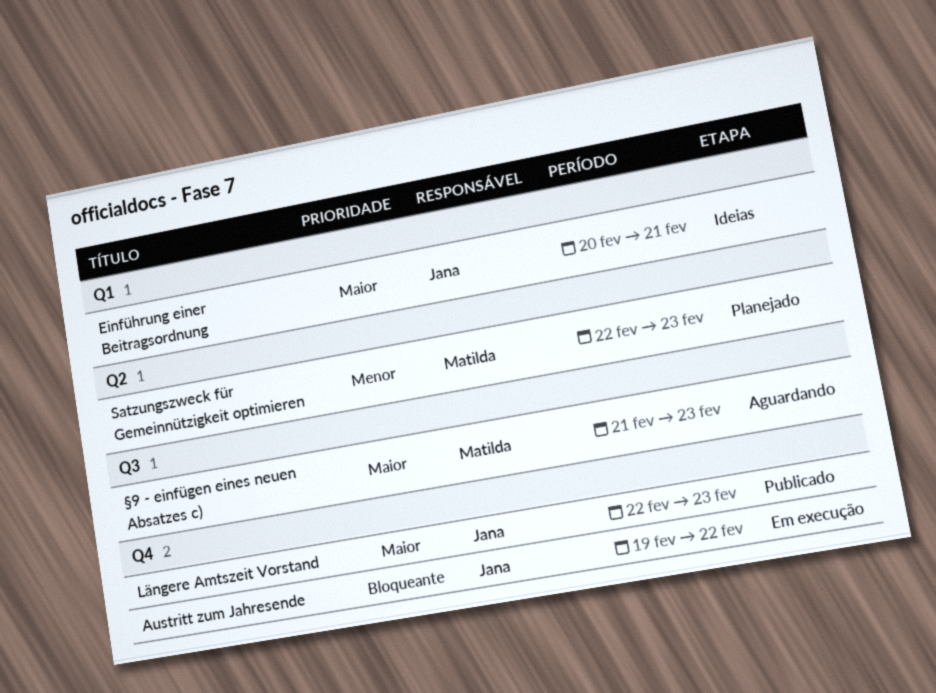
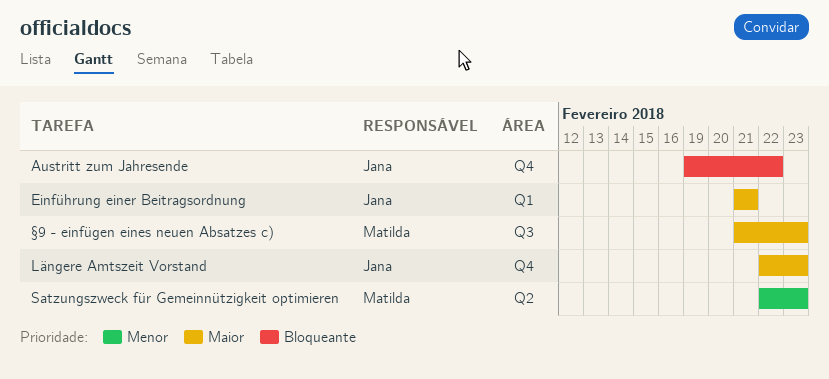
Einführung einer Beitragsordnung, start: Feb 20 -> Feb 21

